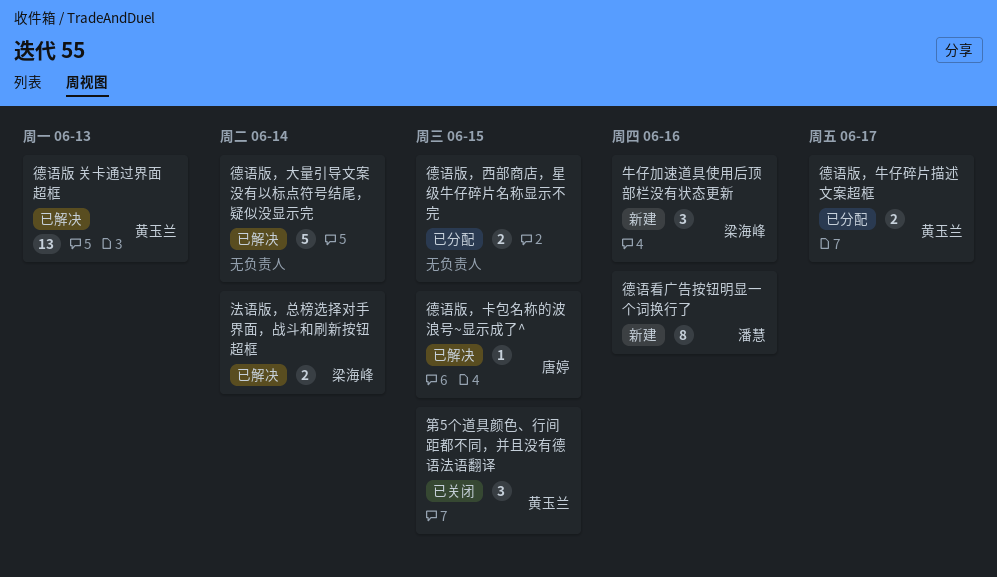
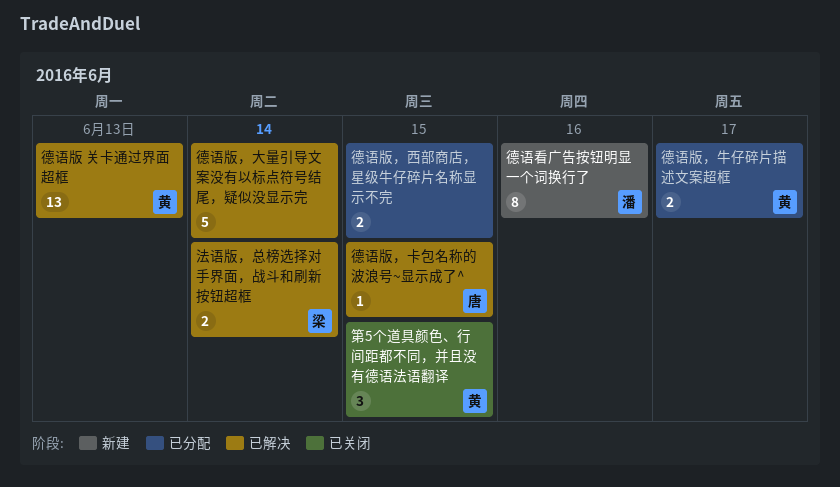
牛仔加速道具使用后顶部栏没有状态更新: present -> none

